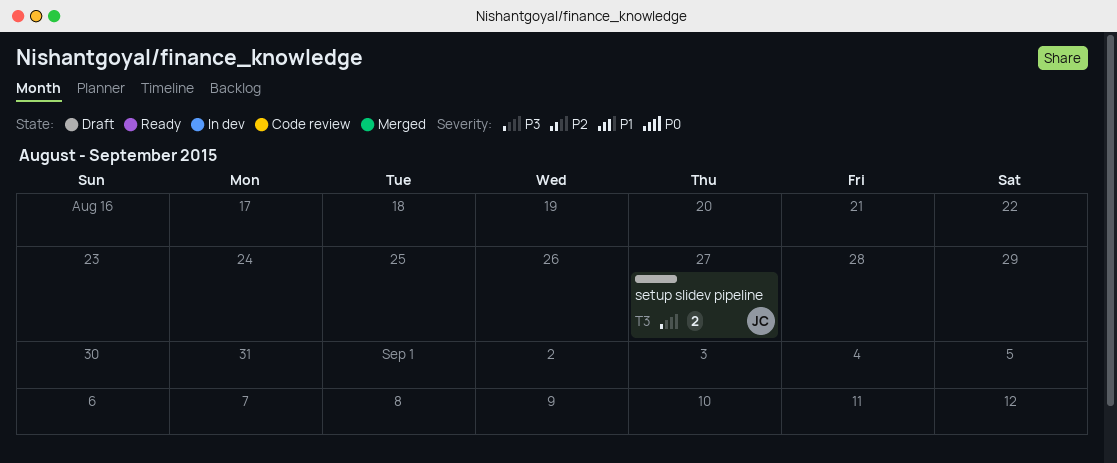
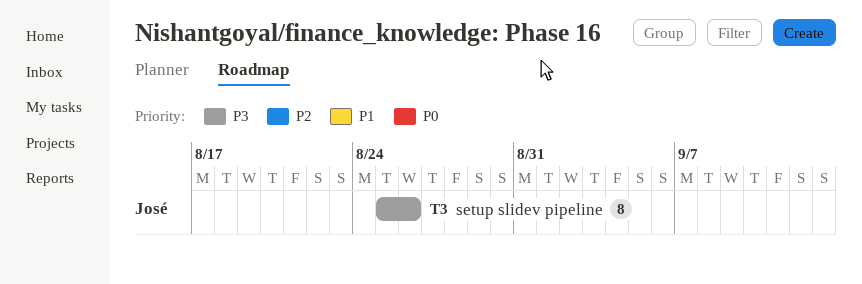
T3, estimate: 2 -> 8
T3, due: Aug 27 -> Aug 26

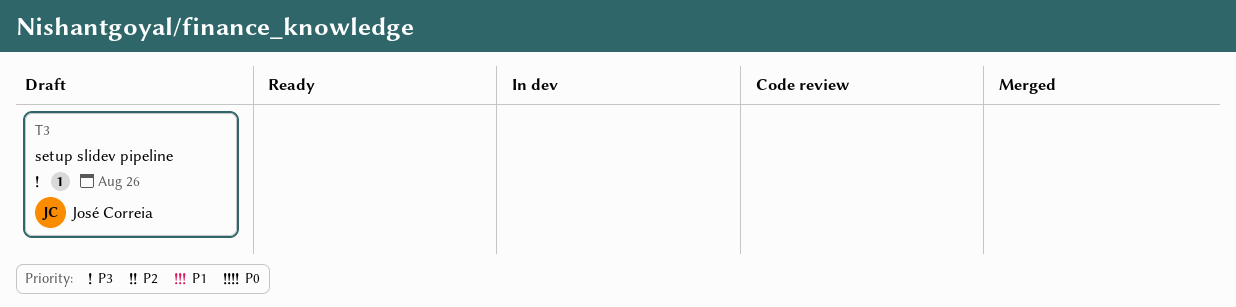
T3, estimate: 8 -> 1

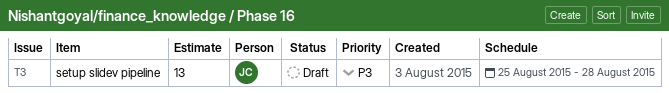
T3, estimate: 1 -> 13
T3, due: Aug 26 -> Aug 28

